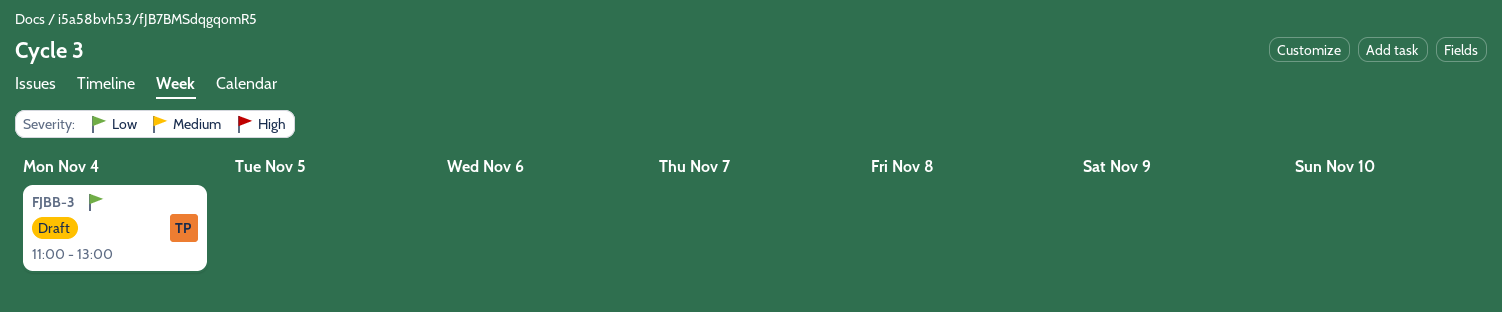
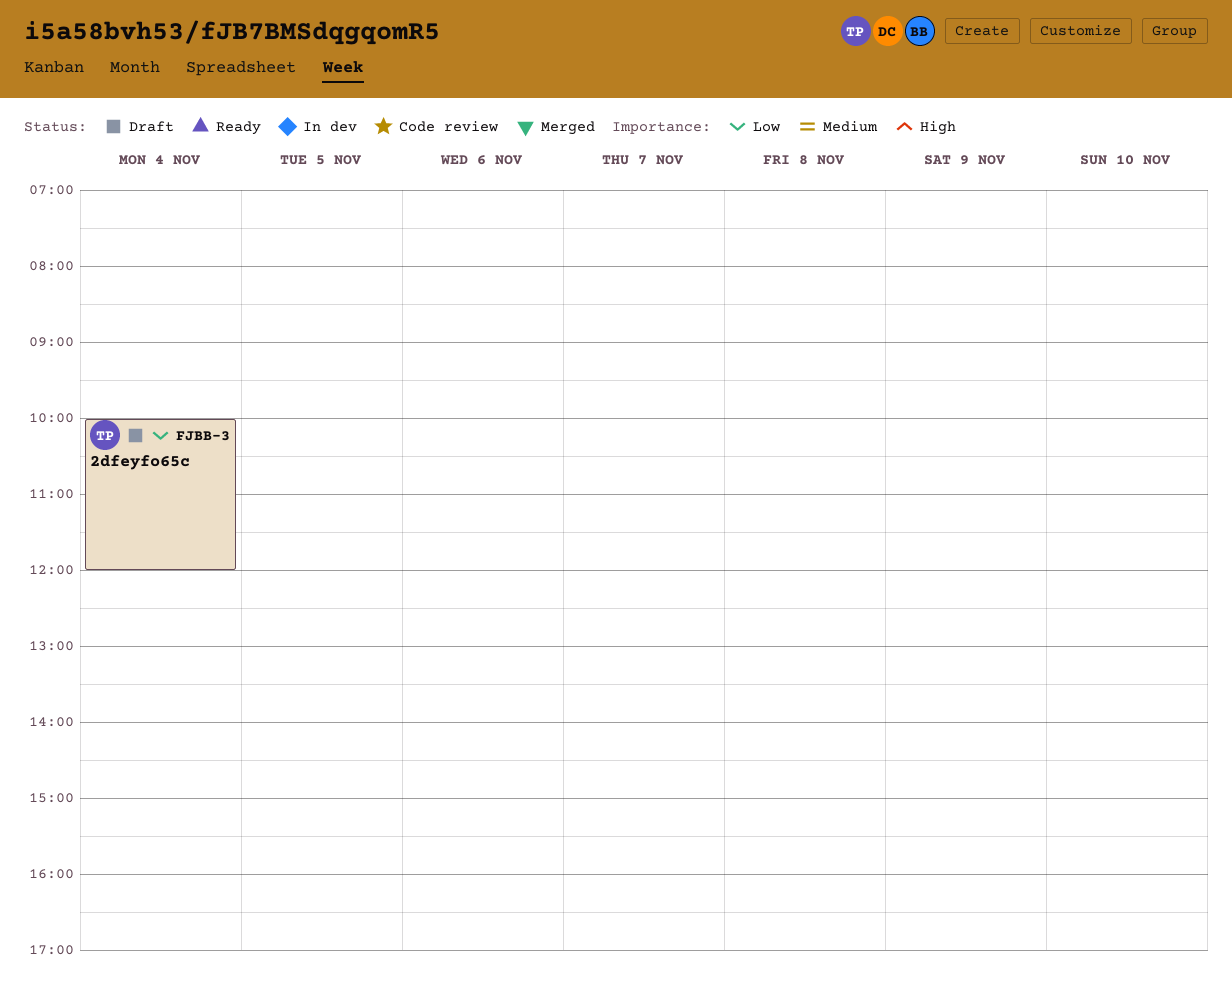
FJBB-3, begins: 11:00 -> 10:00
FJBB-3, ends: 13:00 -> 12:00

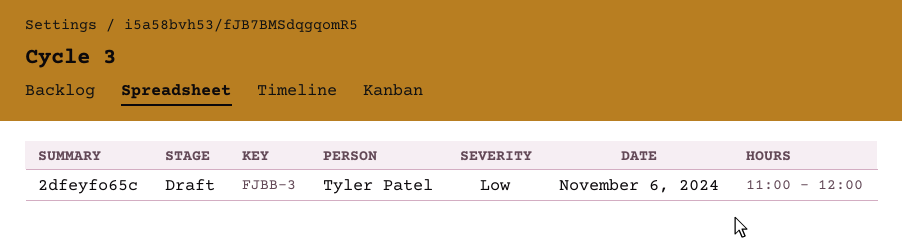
FJBB-3, day: Nov 4 -> Nov 6
FJBB-3, begins: 10:00 -> 11:00

